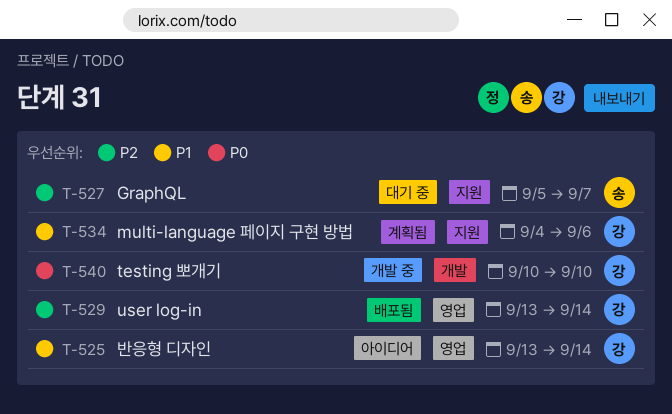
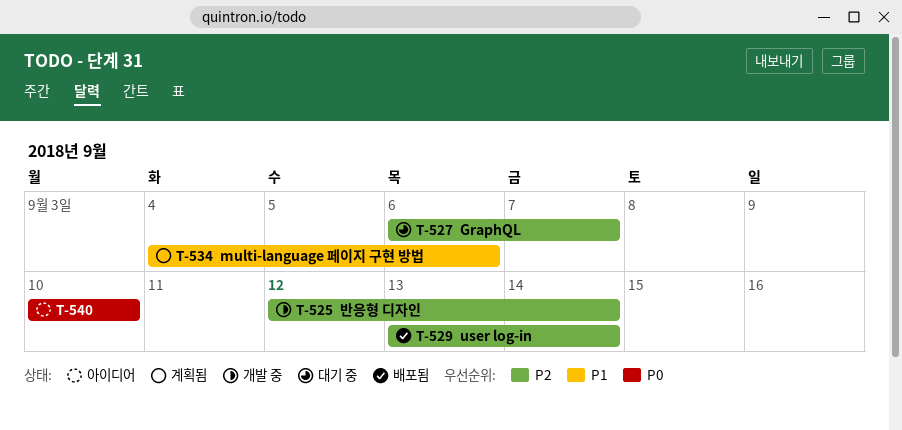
T-525, status: 아이디어 -> 개발 중
T-525, priority: P1 -> P2
T-525, start: Sep 13 -> Sep 12
T-527, start: Sep 5 -> Sep 6
T-540, status: 개발 중 -> 아이디어

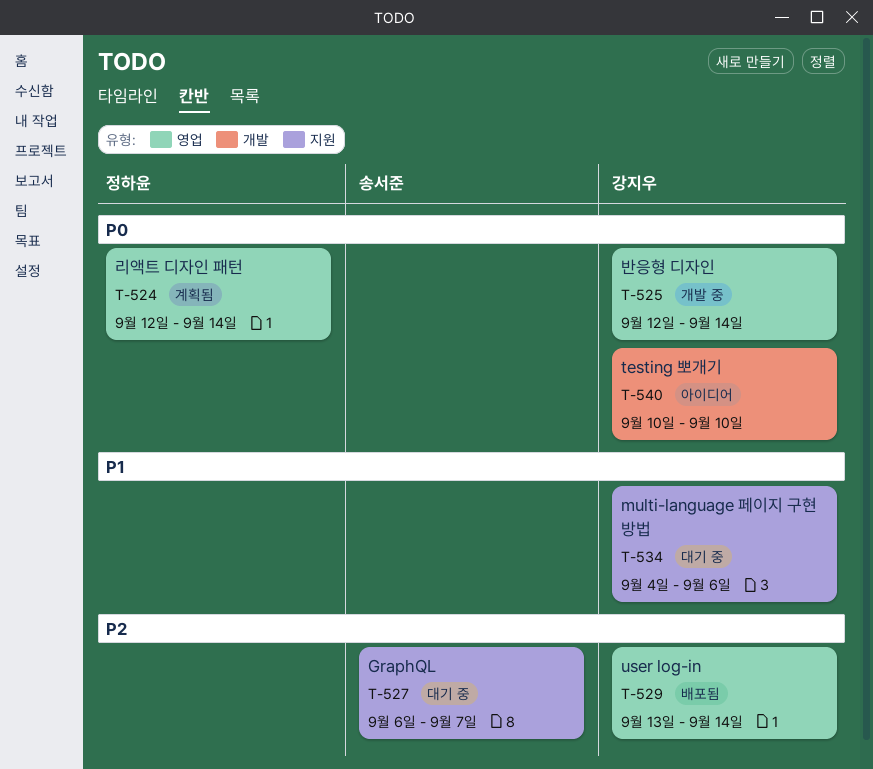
T-524: none -> present
T-525, priority: P2 -> P0
T-534, status: 계획됨 -> 대기 중

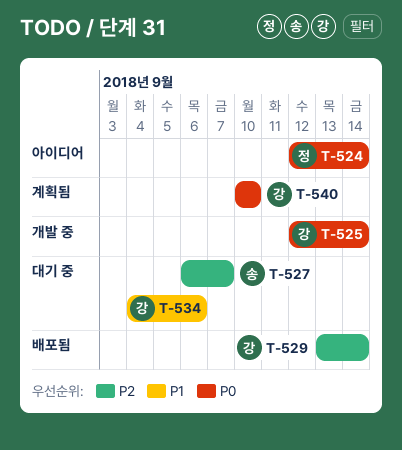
T-524, status: 계획됨 -> 아이디어
T-540, status: 아이디어 -> 계획됨

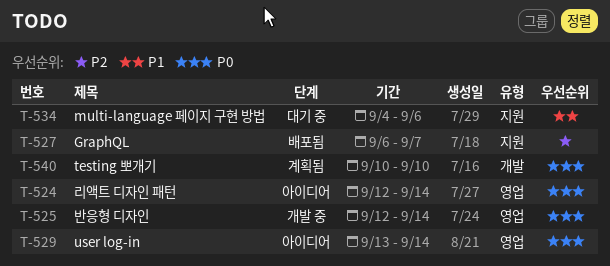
T-527, status: 대기 중 -> 배포됨
T-529, status: 배포됨 -> 아이디어
T-529, priority: P2 -> P0

